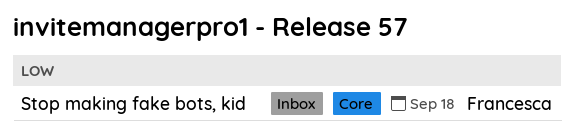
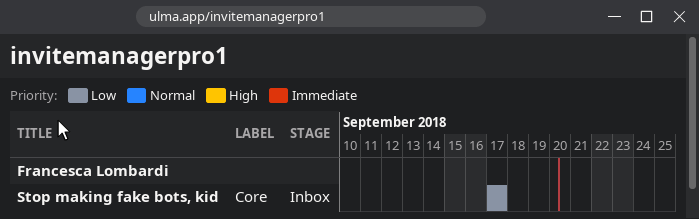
Stop making fake bots, kid, due: Sep 18 -> Sep 17

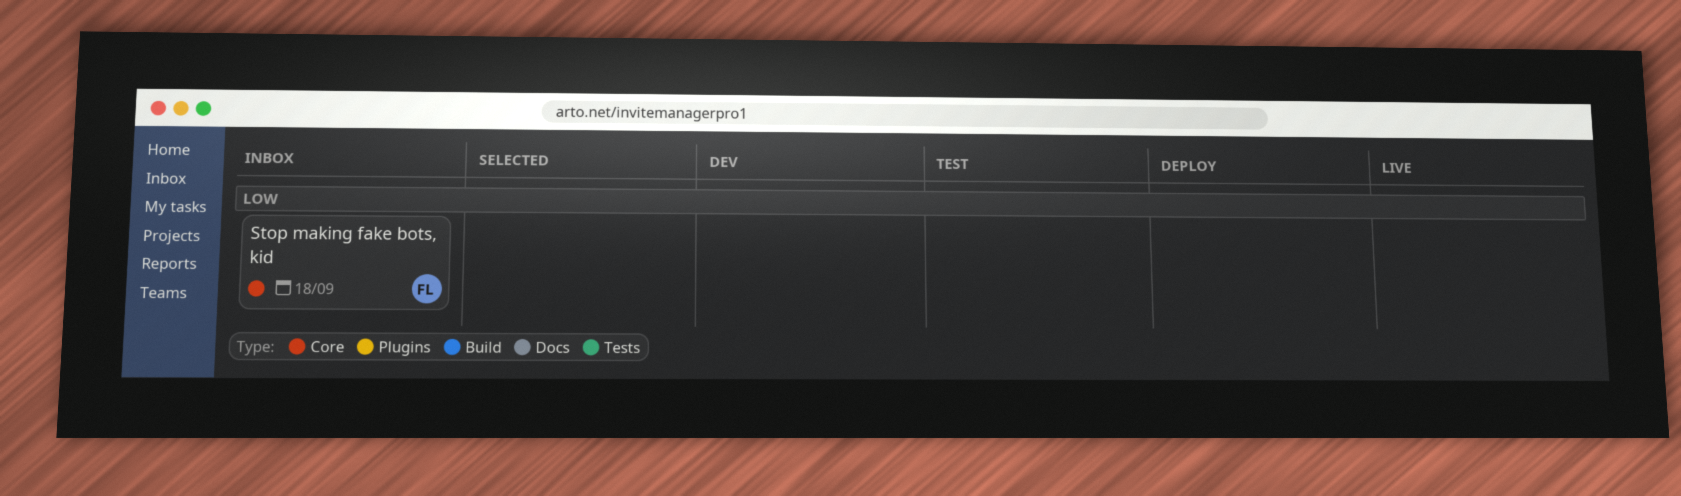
Stop making fake bots, kid, due: Sep 17 -> Sep 18

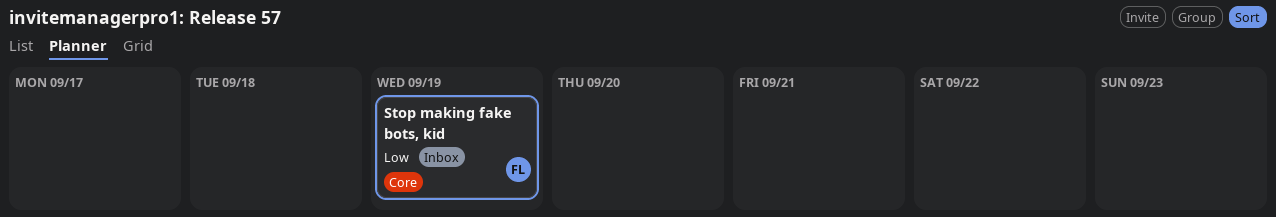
Stop making fake bots, kid, due: Sep 18 -> Sep 19

